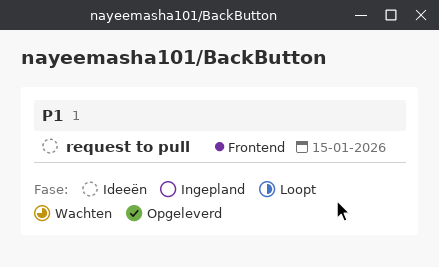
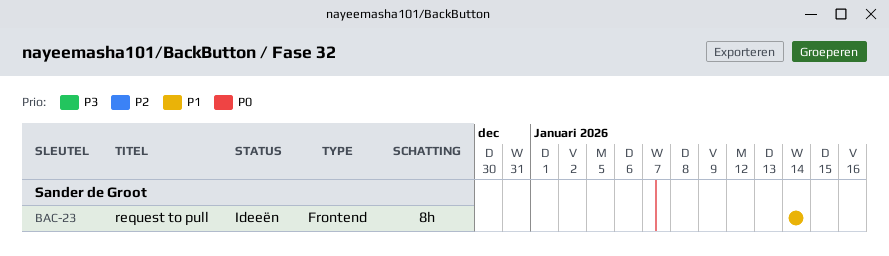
request to pull, due: Jan 15 -> Jan 14

